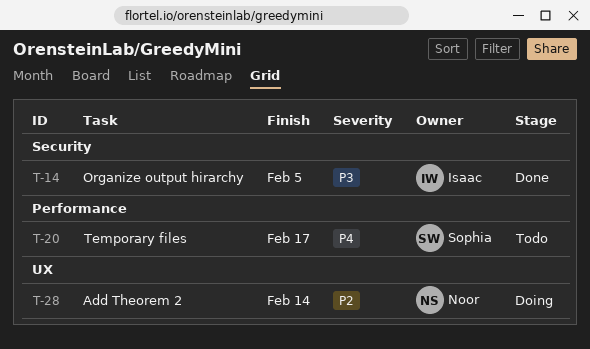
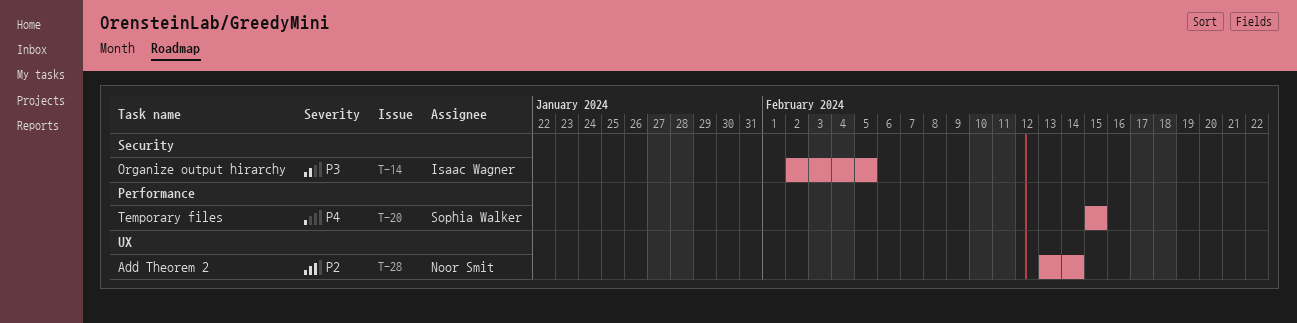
T-20, due: Feb 17 -> Feb 15

